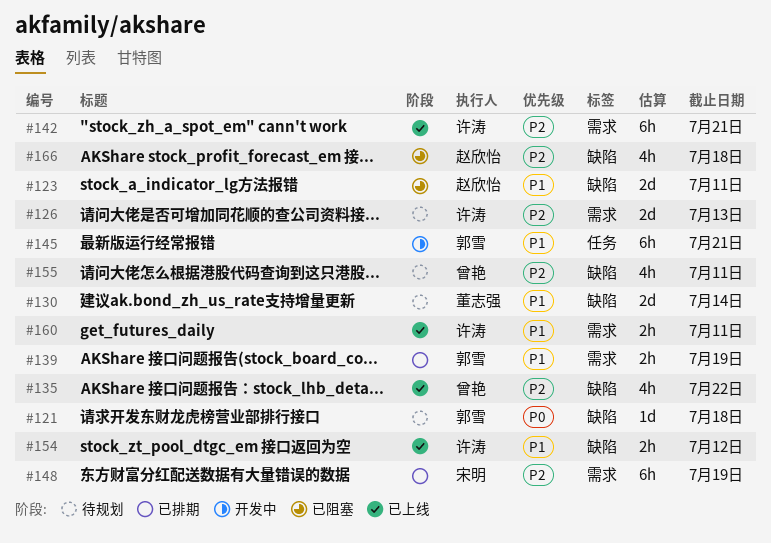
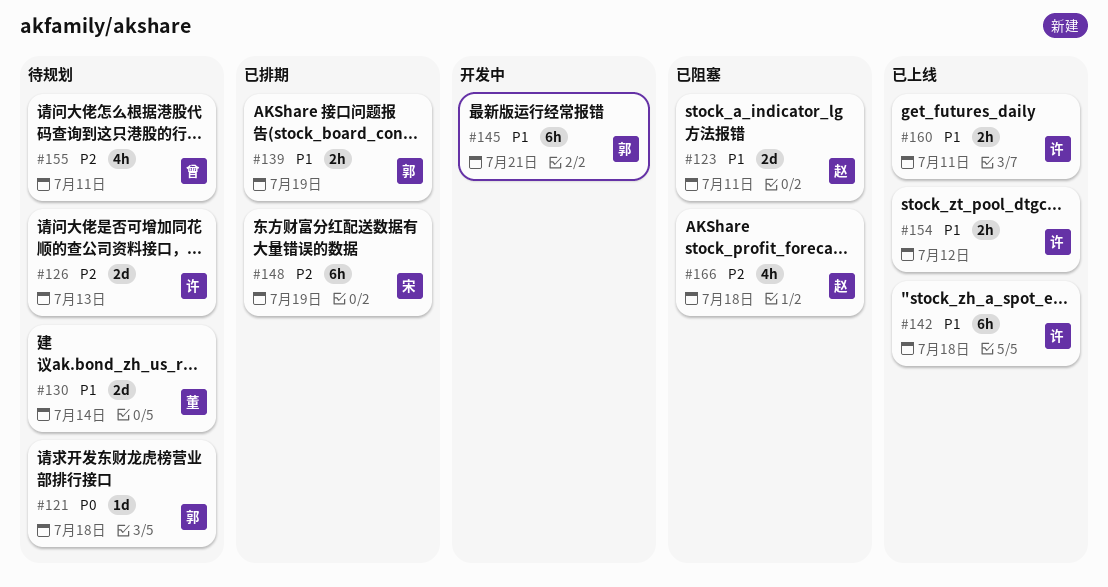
#135: present -> none
#142, priority: P2 -> P1
#142, due: Jul 21 -> Jul 18

